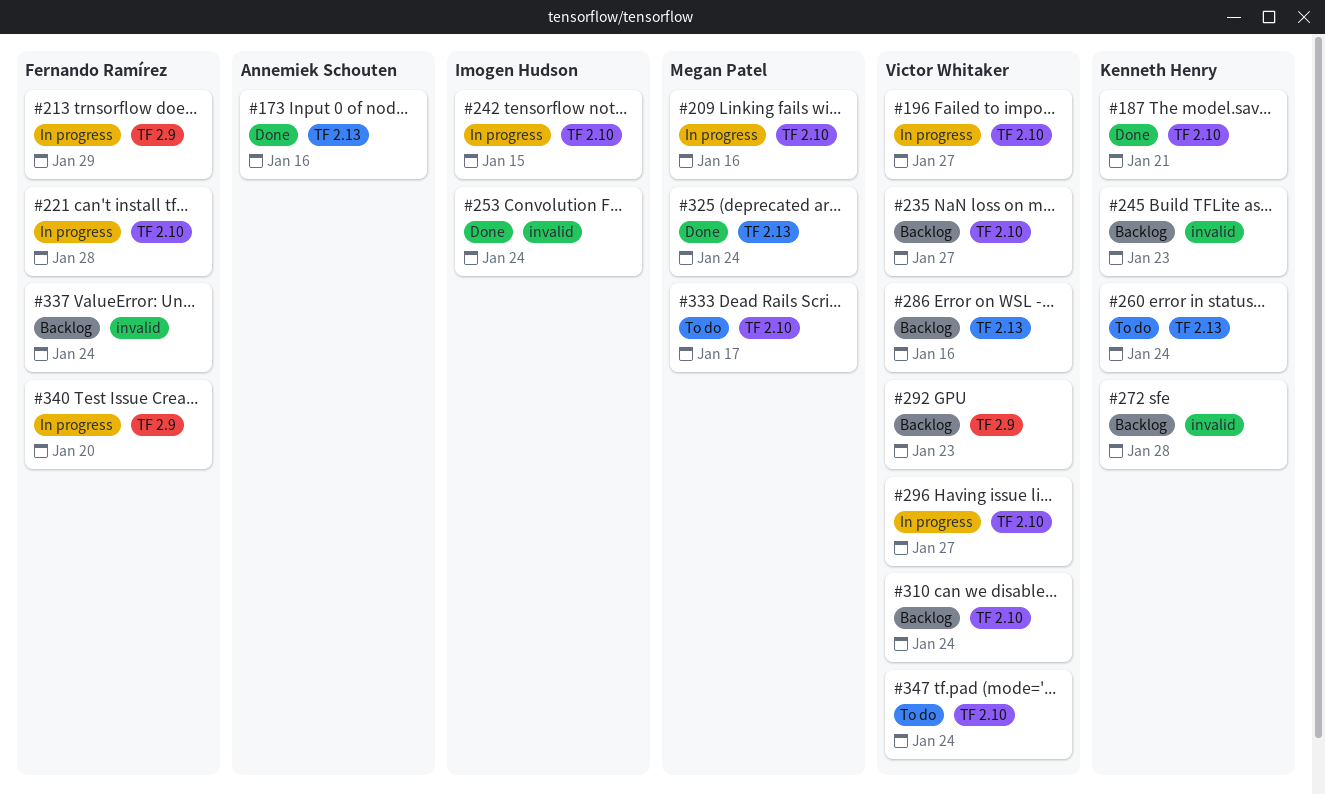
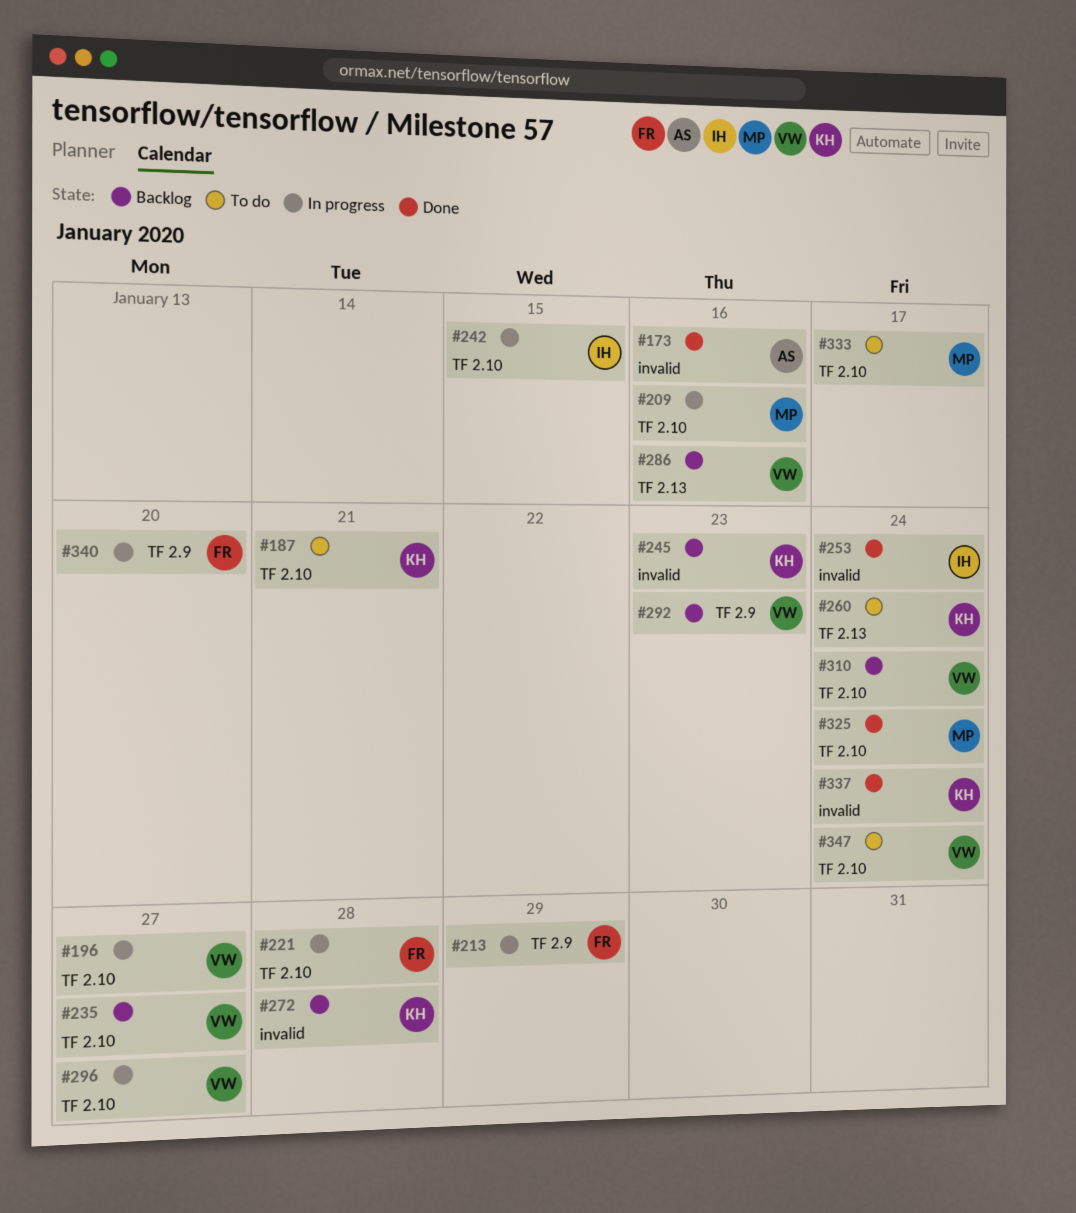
#173, label: TF 2.13 -> invalid
#187, status: Done -> To do
#325, label: TF 2.13 -> TF 2.10
#337, status: Backlog -> Done
#337, owner: Fernando Ramírez -> Kenneth Henry

